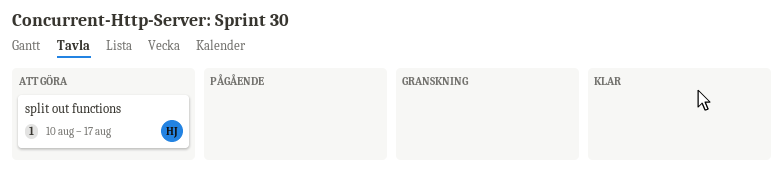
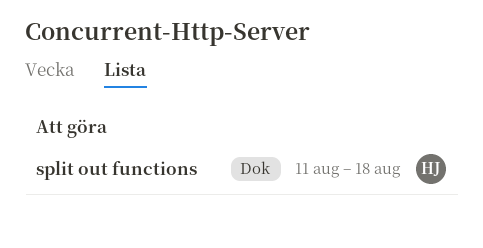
split out functions, start: Aug 10 -> Aug 11
split out functions, due: Aug 17 -> Aug 18

